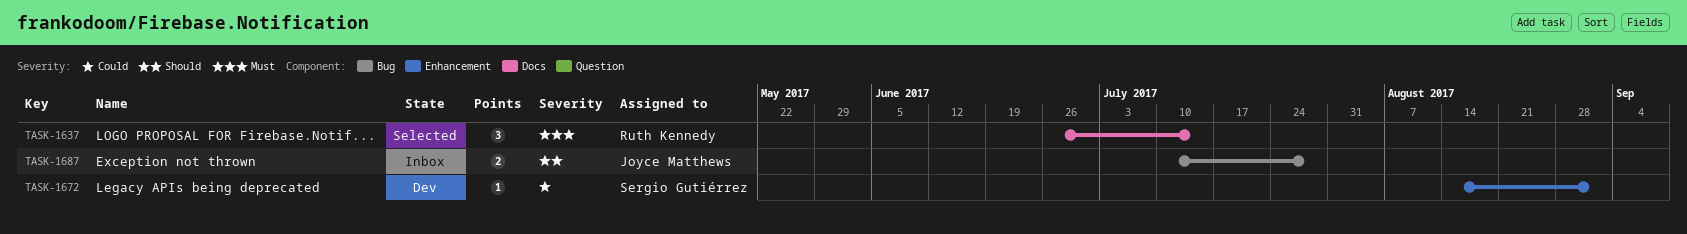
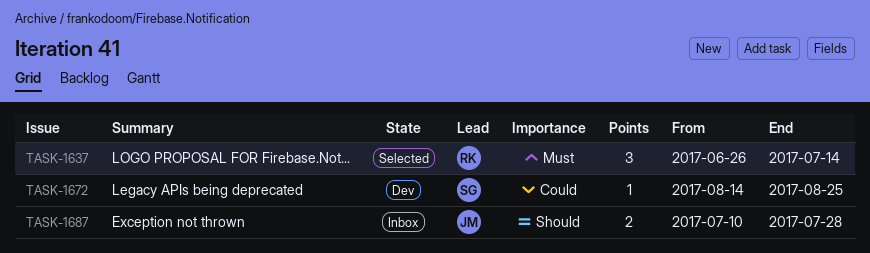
TASK-1672, due: Sep 1 -> Aug 25

